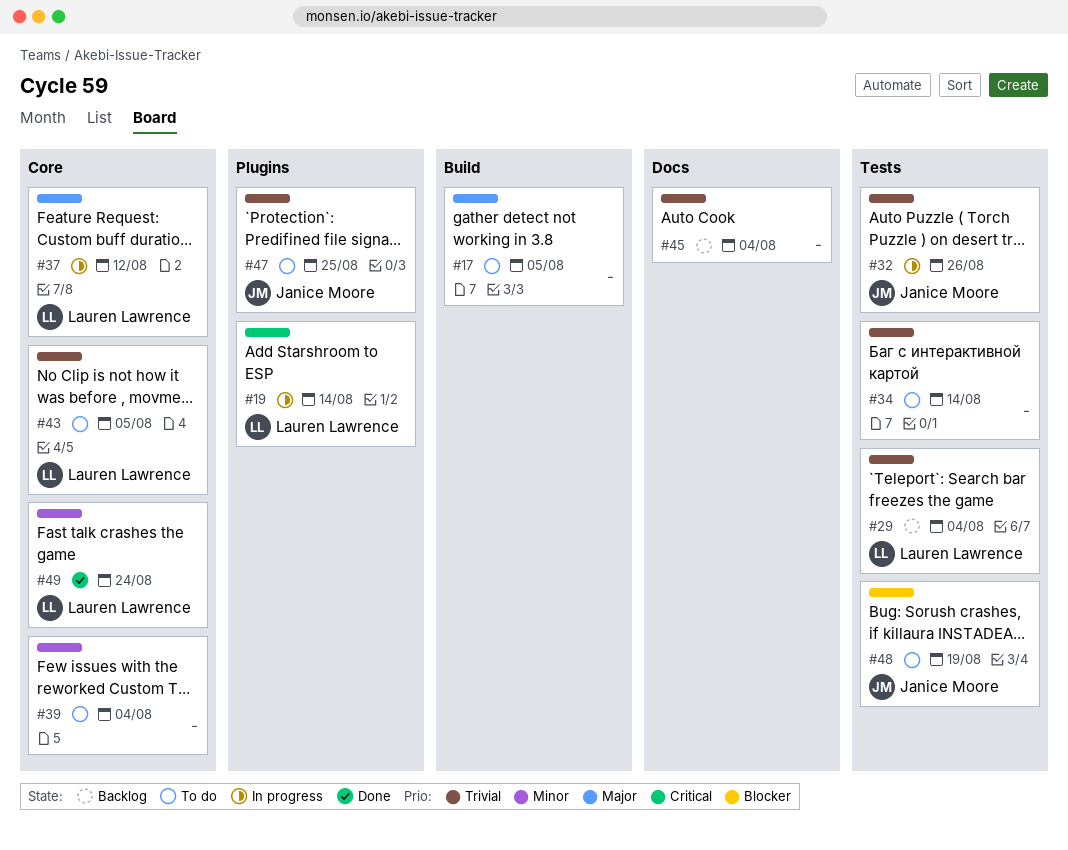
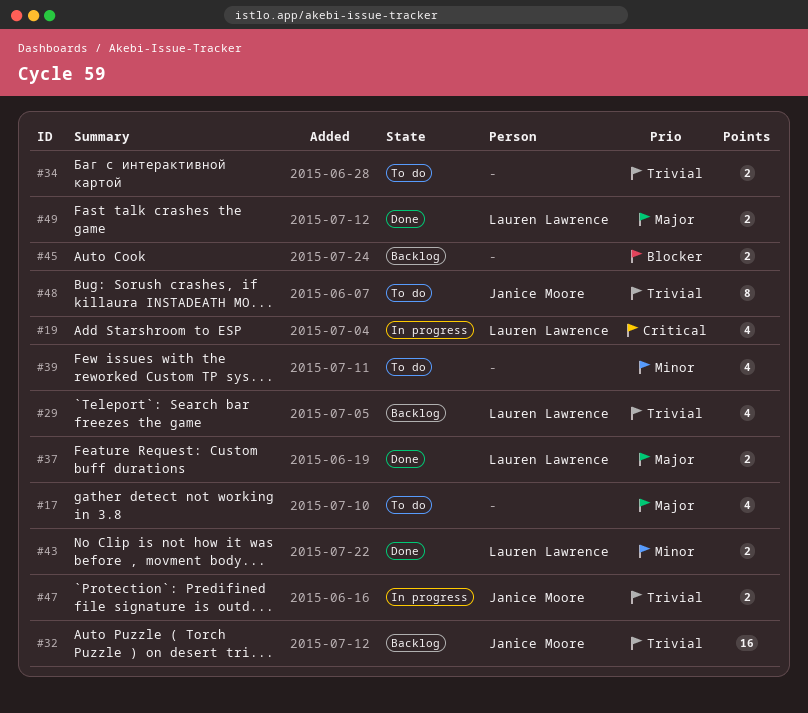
#32, status: In progress -> Backlog
#37, status: In progress -> Done
#43, status: To do -> Done
#43, priority: Trivial -> Minor
#45, priority: Trivial -> Blocker
#47, status: To do -> In progress
#48, priority: Blocker -> Trivial
#49, priority: Minor -> Major

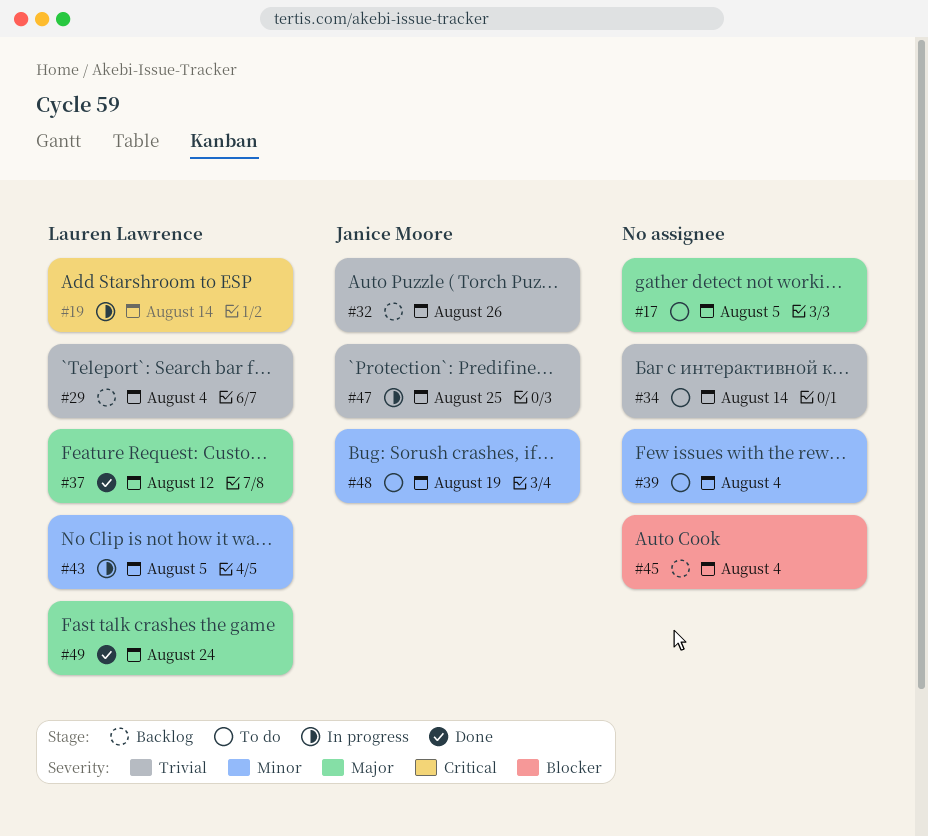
#43, status: Done -> In progress
#48, priority: Trivial -> Minor

